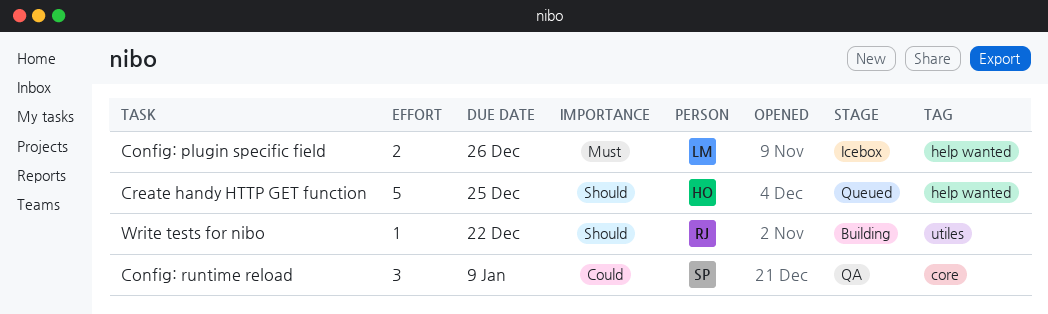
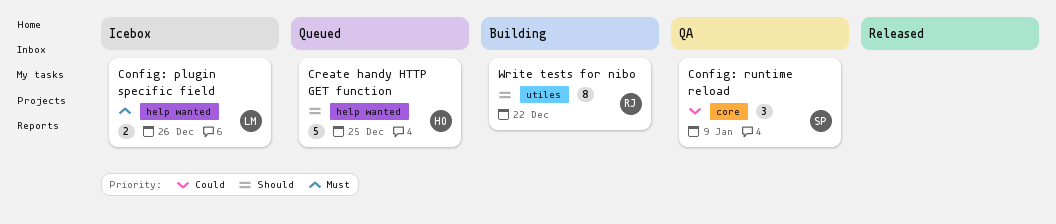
Write tests for nibo, estimate: 1 -> 8

